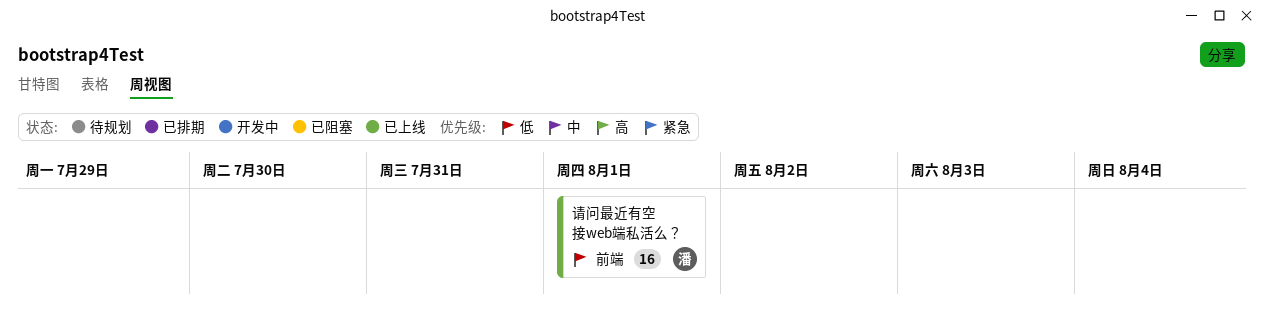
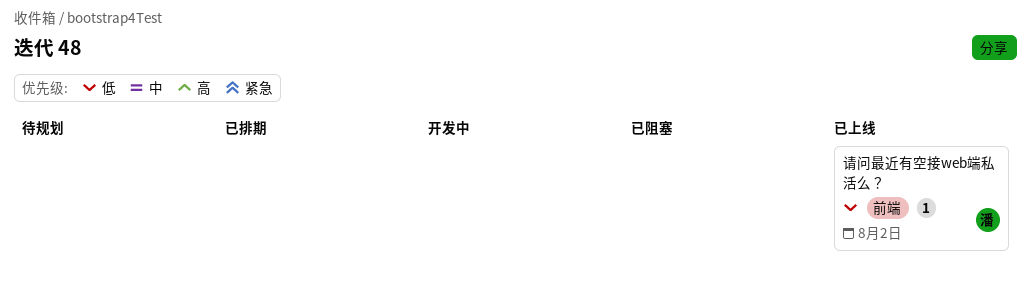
请问最近有空接web端私活么？, estimate: 16 -> 1
请问最近有空接web端私活么？, due: Aug 1 -> Aug 2

